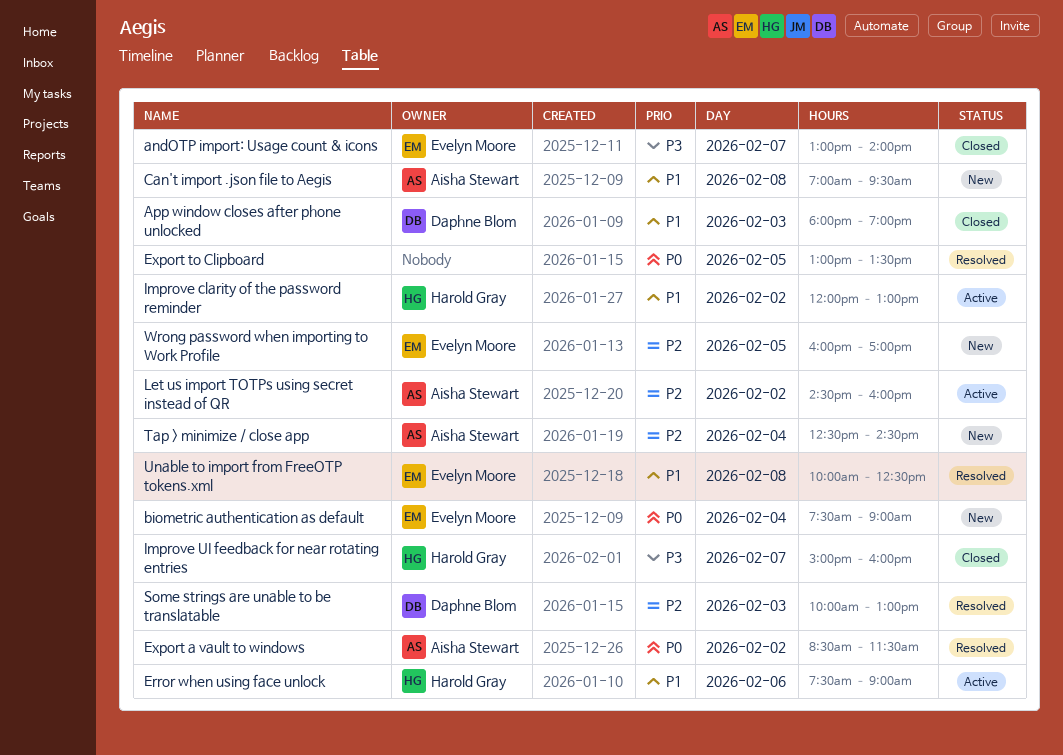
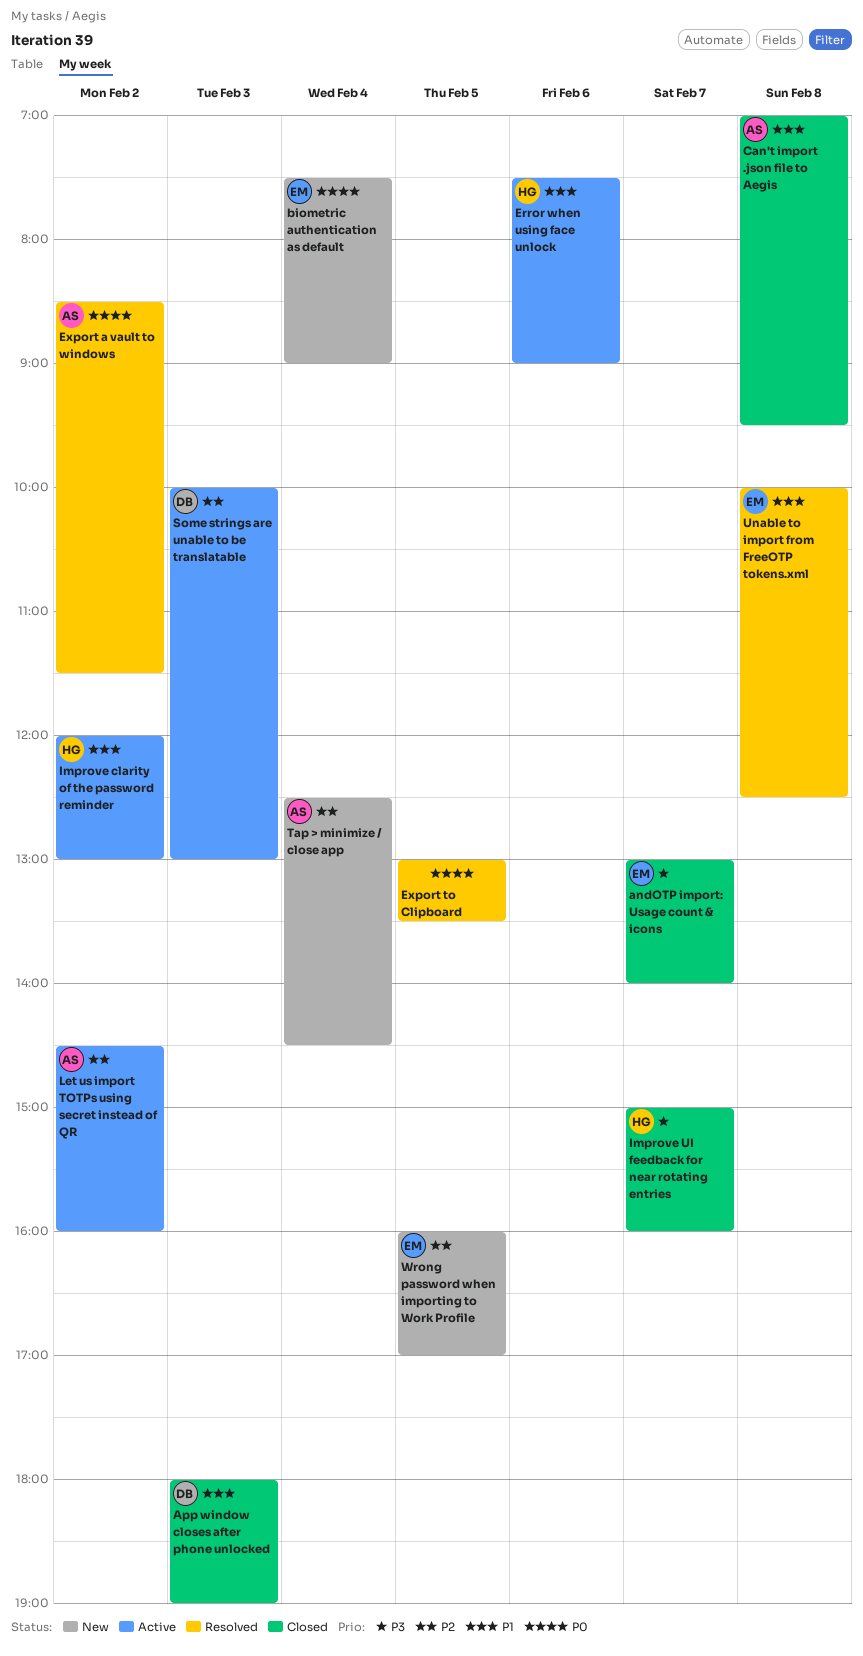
Can't import .json file to Aegis, status: New -> Closed
Some strings are unable to be translatable, status: Resolved -> Active

